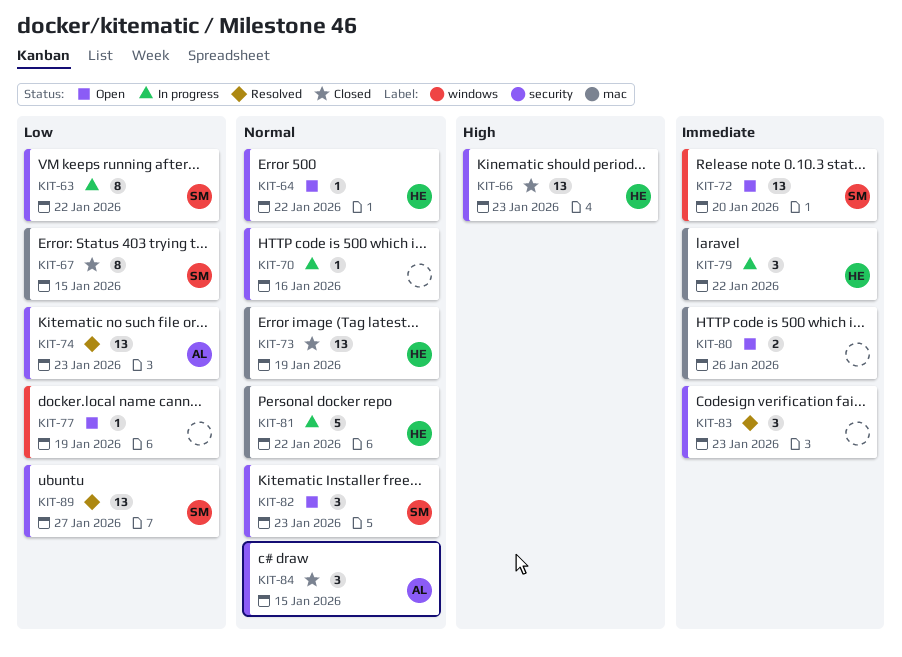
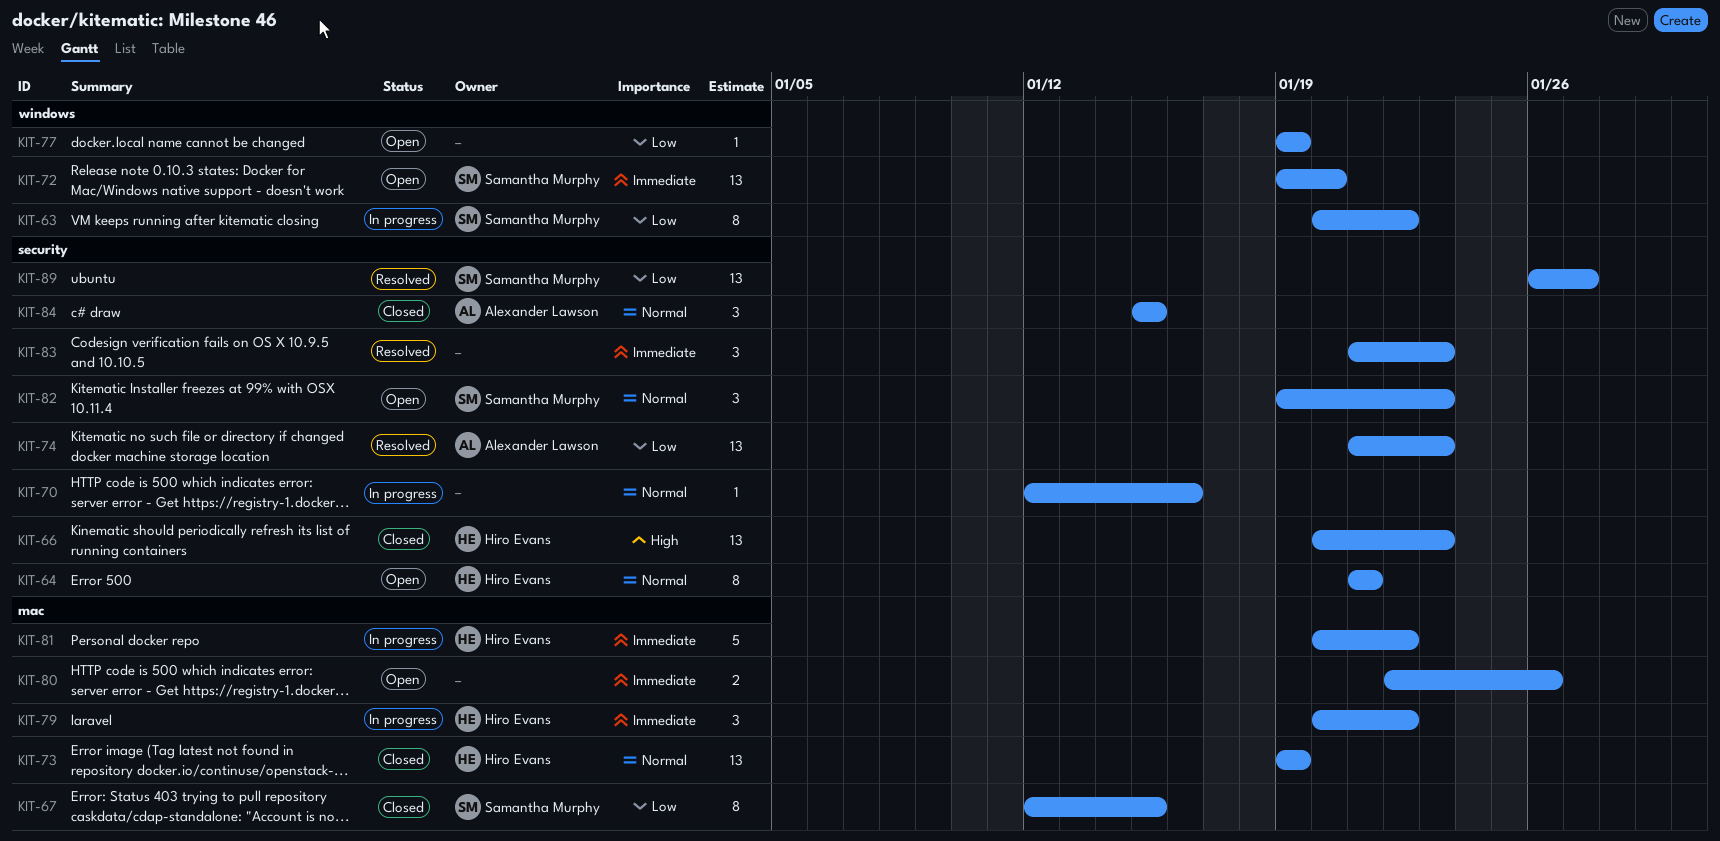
KIT-63, label: security -> windows
KIT-64, estimate: 1 -> 8
KIT-64, due: Jan 22 -> Jan 21
KIT-81, priority: Normal -> Immediate

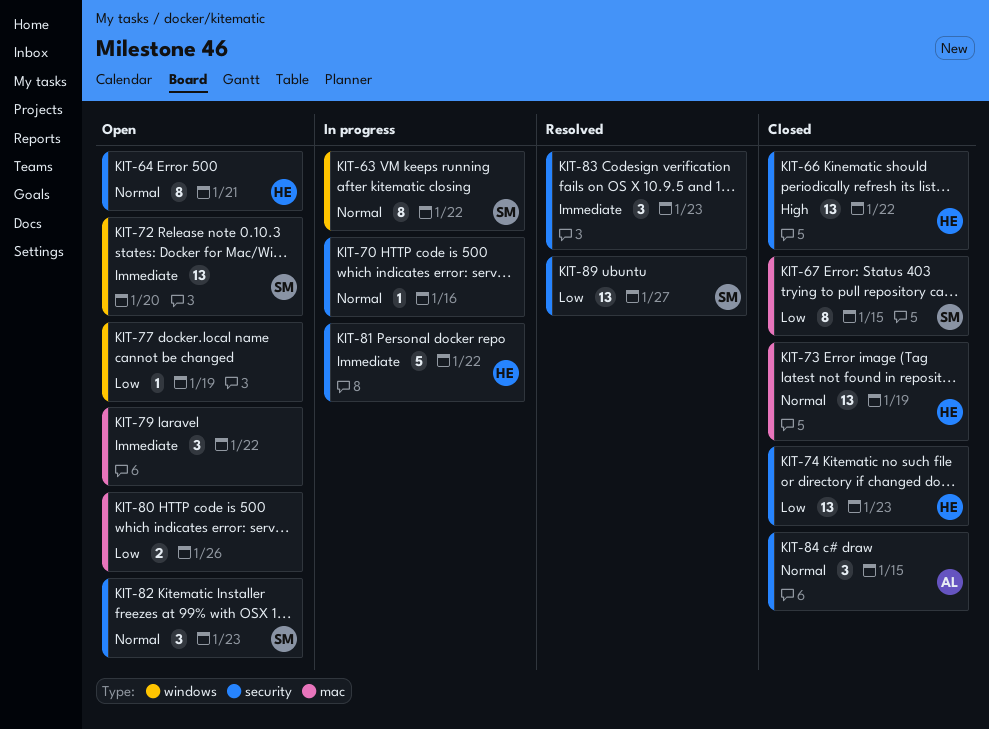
KIT-63, priority: Low -> Normal
KIT-66, due: Jan 23 -> Jan 22
KIT-74, status: Resolved -> Closed
KIT-74, owner: Alexander Lawson -> Hiro Evans
KIT-79, status: In progress -> Open
KIT-79, owner: Hiro Evans -> none
KIT-80, priority: Immediate -> Low
KIT-81, label: mac -> security

